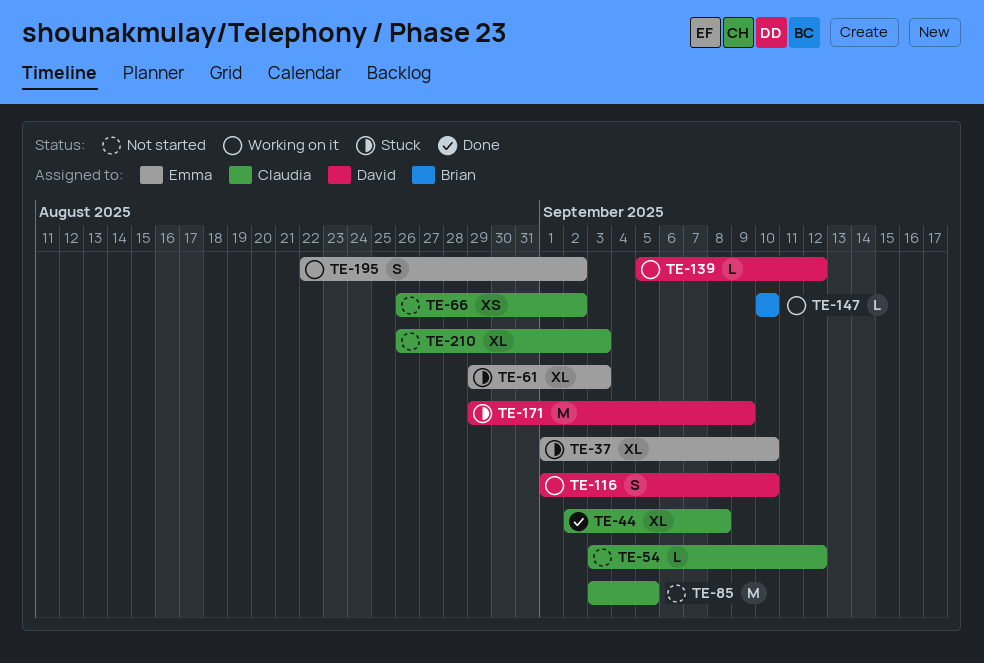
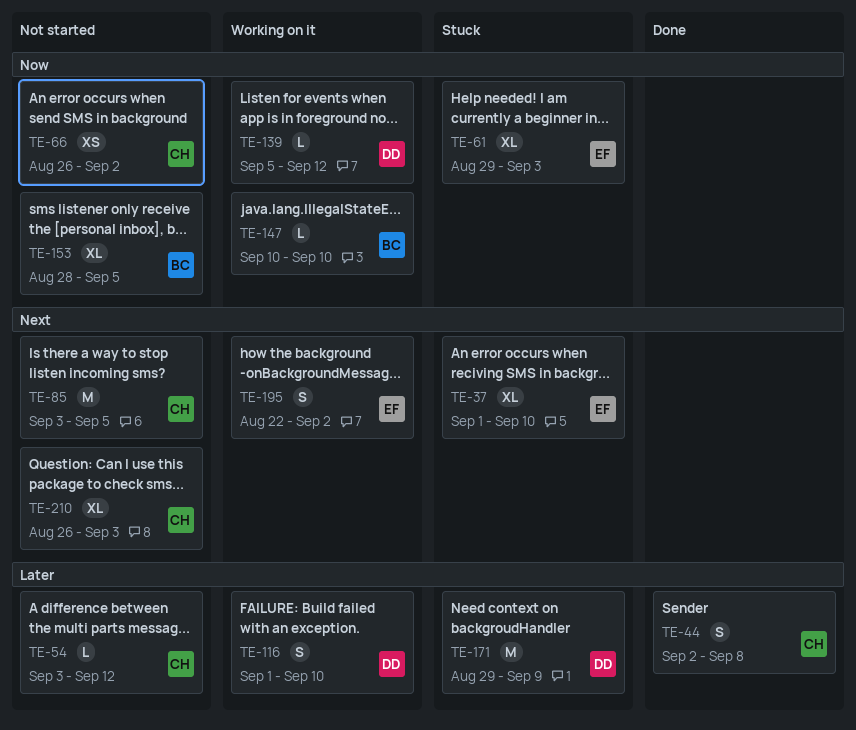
TE-44, estimate: XL -> S
TE-153: none -> present

